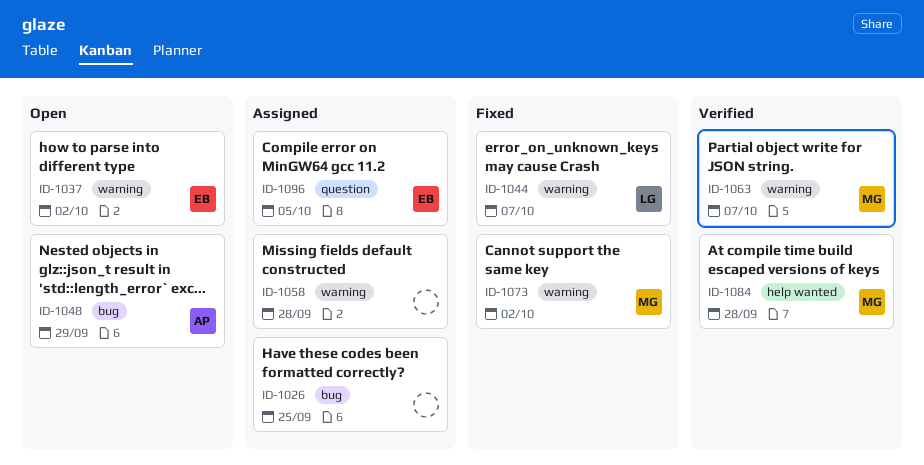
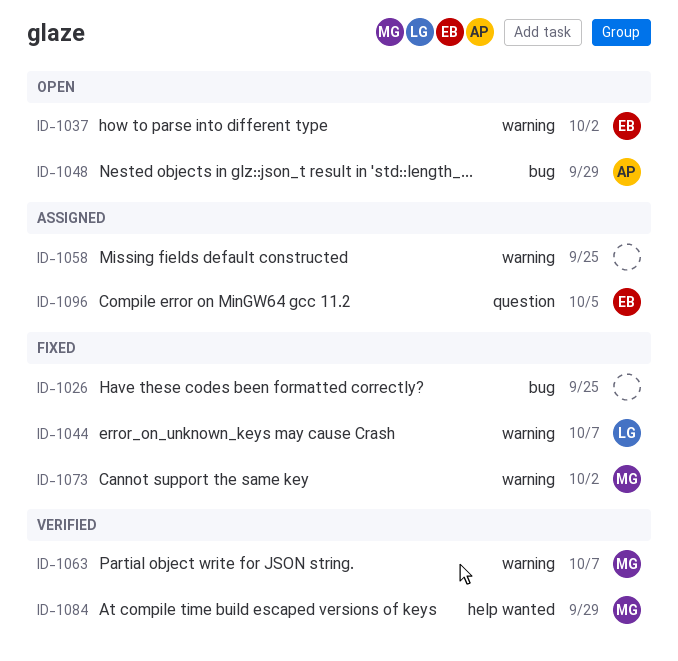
ID-1026, status: Assigned -> Fixed
ID-1058, due: Sep 28 -> Sep 25
ID-1084, due: Sep 28 -> Sep 29

